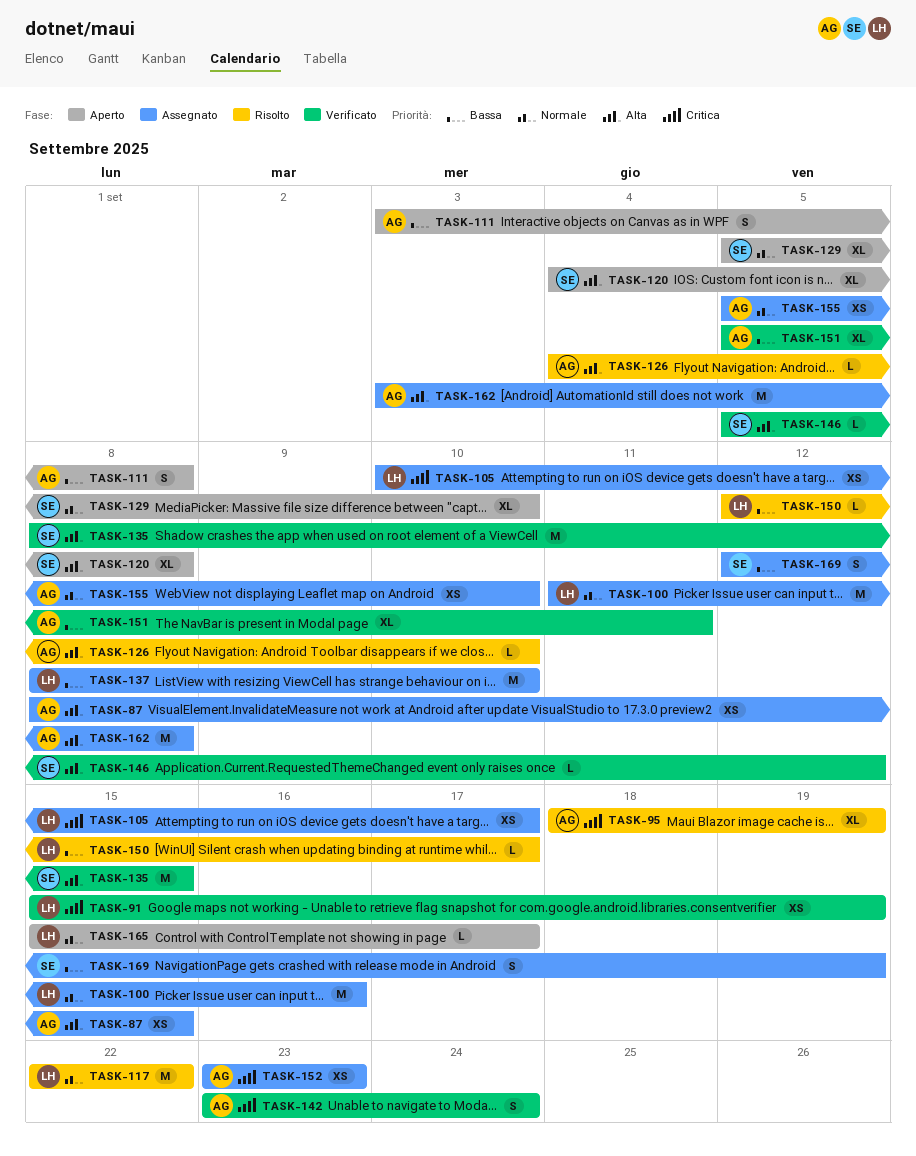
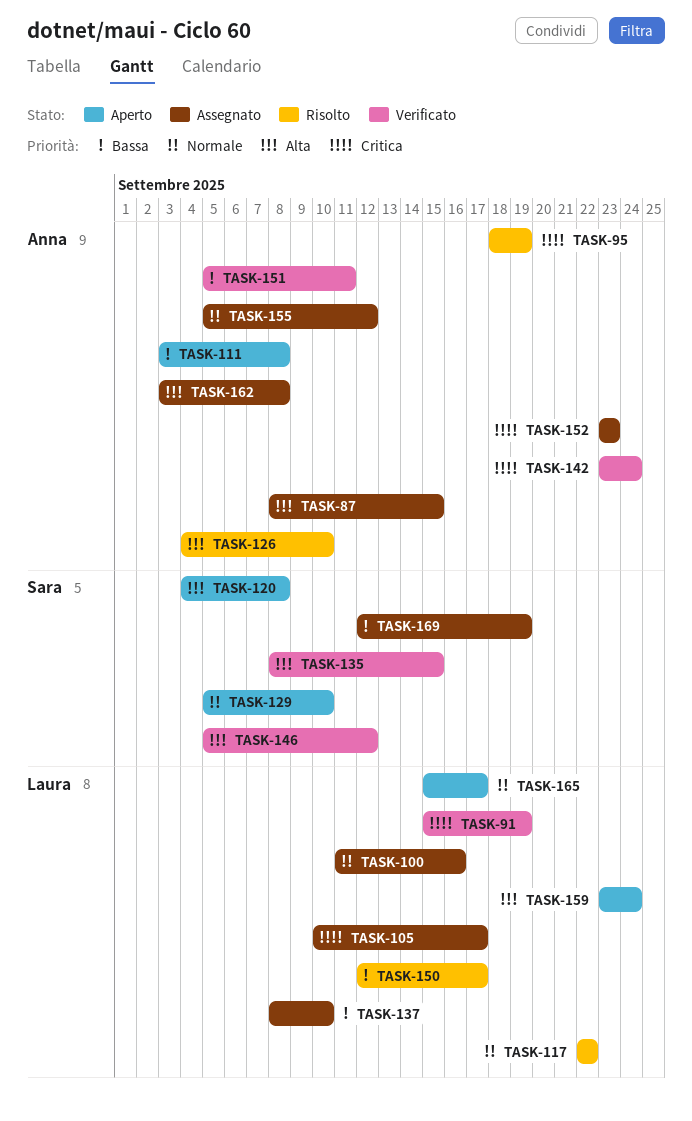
TASK-155, due: Sep 10 -> Sep 12
TASK-159: none -> present

